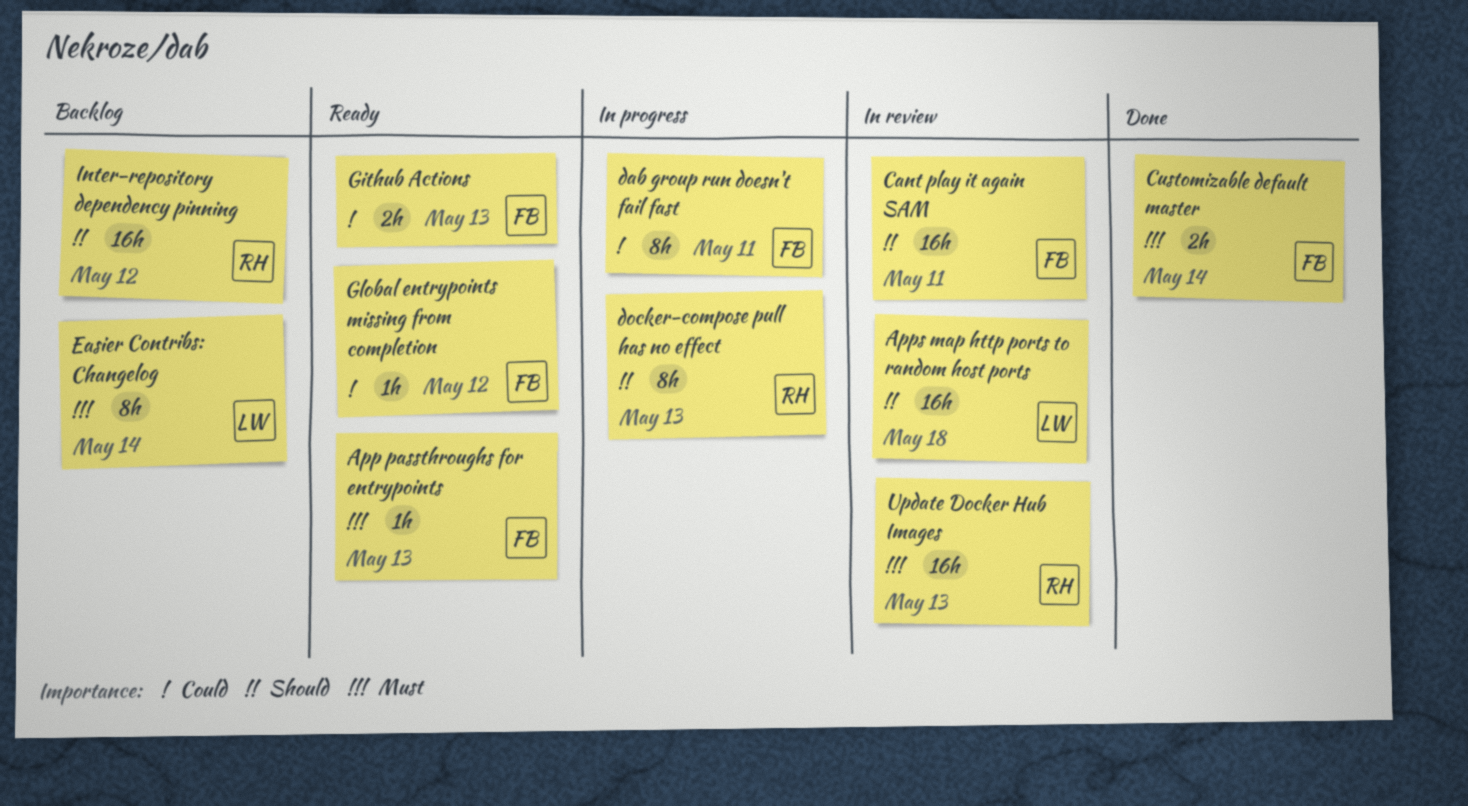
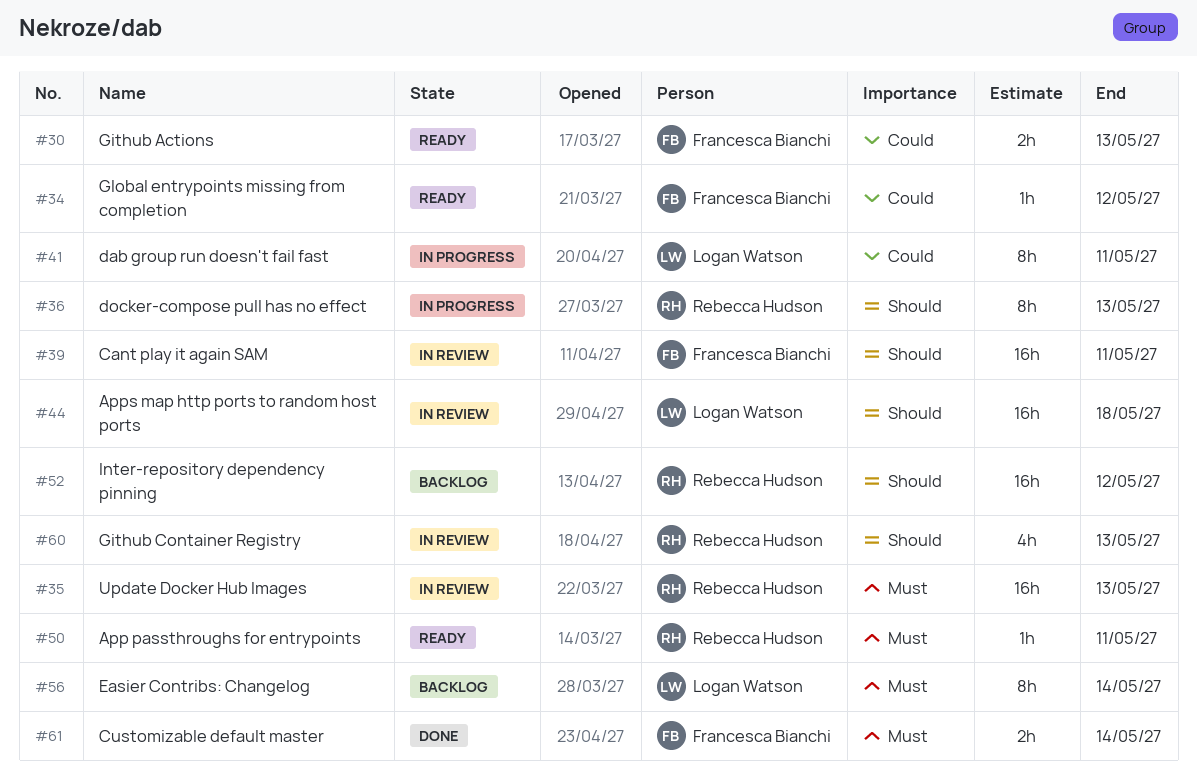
App passthroughs for entrypoints, owner: Francesca Bianchi -> Rebecca Hudson
App passthroughs for entrypoints, due: May 13 -> May 11
dab group run doesn't fail fast, owner: Francesca Bianchi -> Logan Watson
Github Container Registry: none -> present

